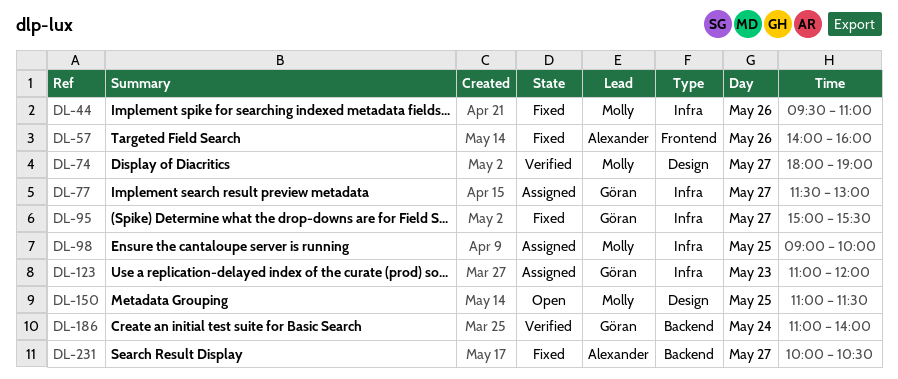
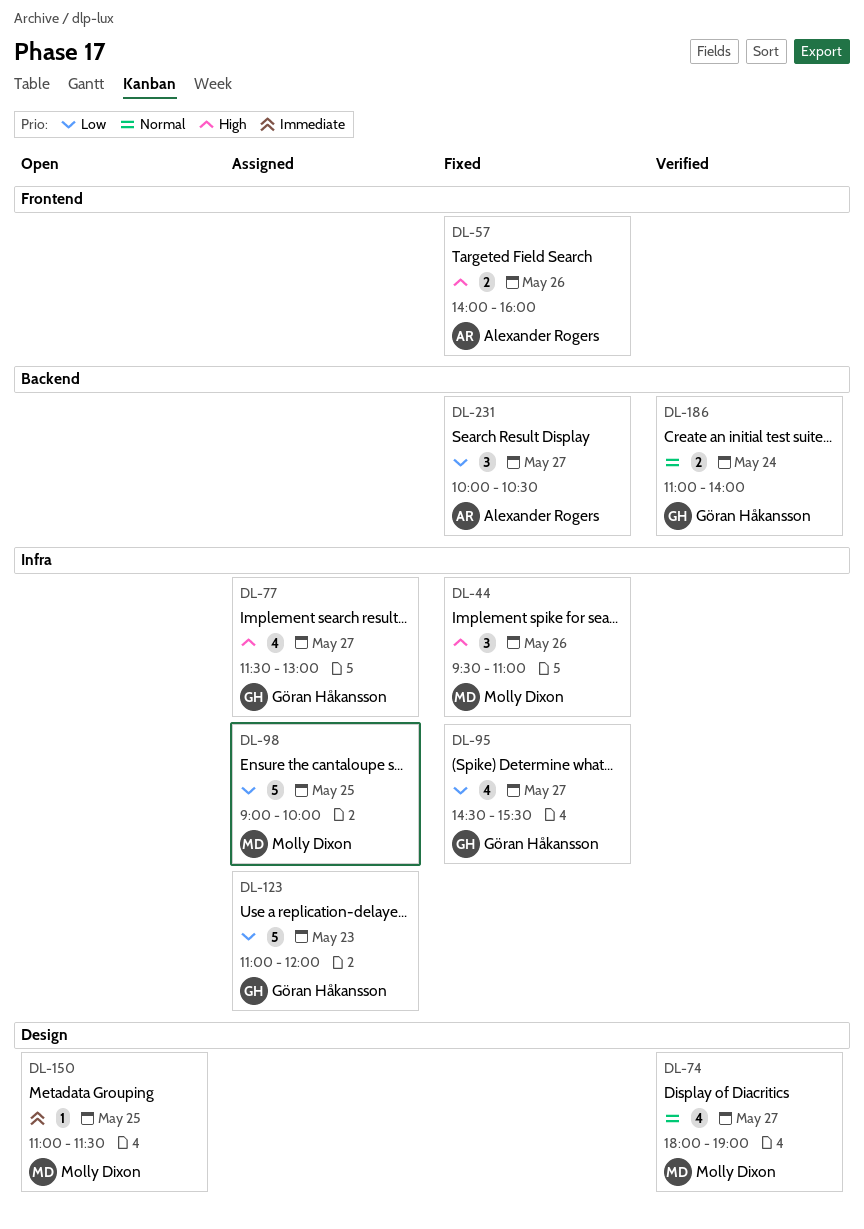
DL-95, begins: 15:00 -> 14:30

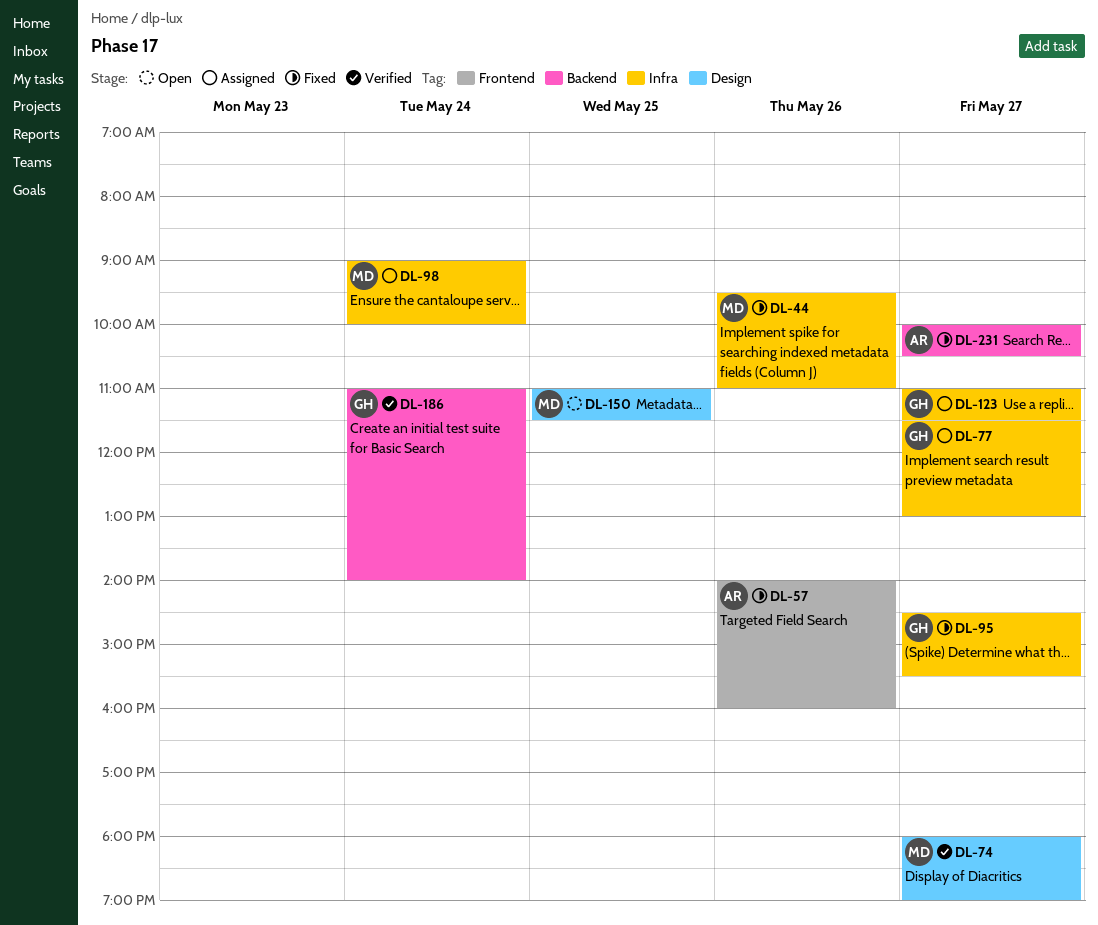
DL-98, day: May 25 -> May 24
DL-123, day: May 23 -> May 27
DL-123, ends: 12:00 -> 11:30

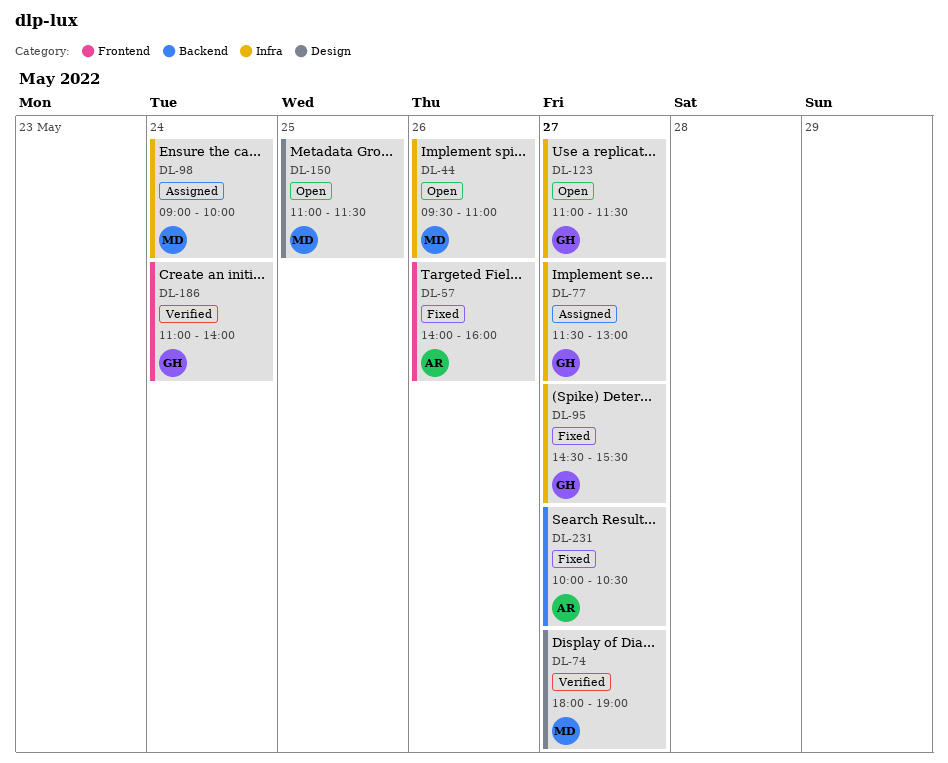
DL-44, status: Fixed -> Open
DL-123, status: Assigned -> Open
DL-186, label: Backend -> Frontend

